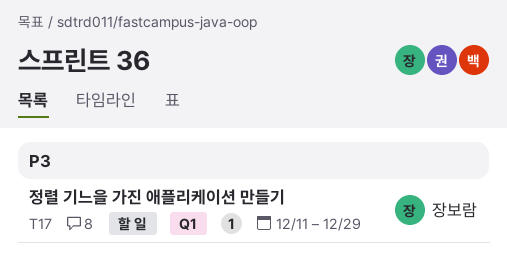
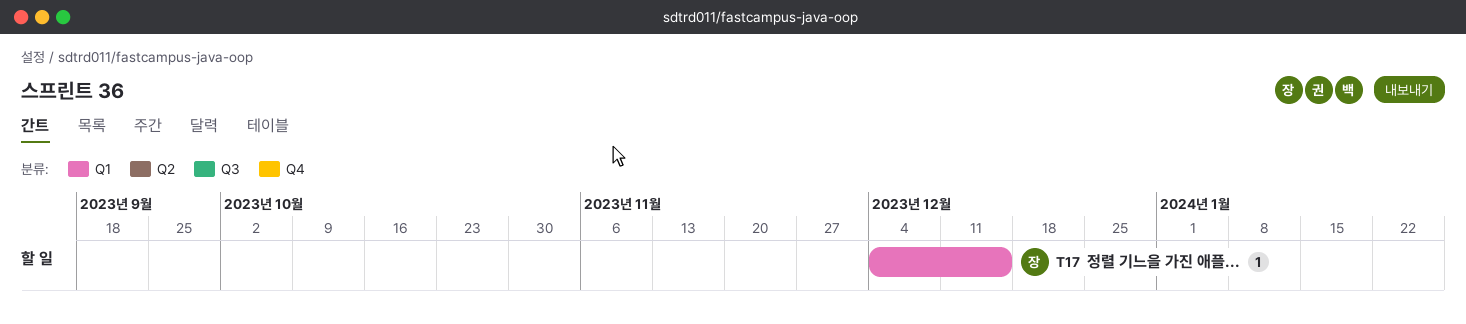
T17, start: Dec 11 -> Dec 4
T17, due: Dec 29 -> Dec 15

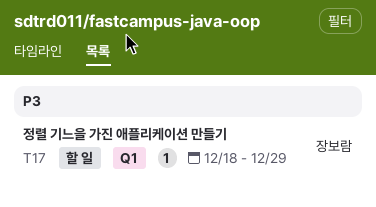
T17, start: Dec 4 -> Dec 18
T17, due: Dec 15 -> Dec 29

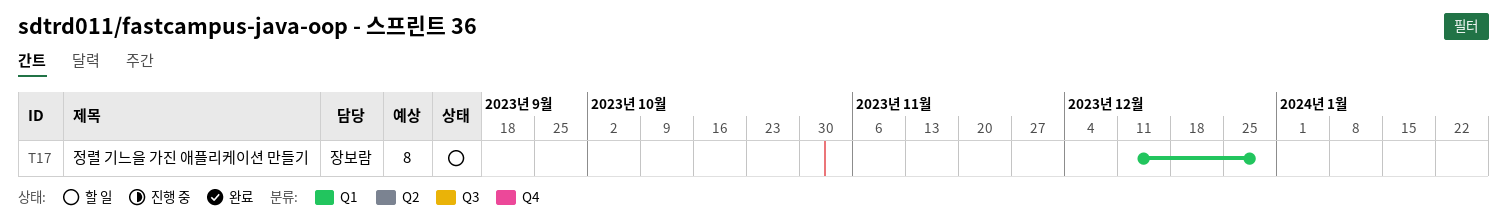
T17, estimate: 1 -> 8
T17, start: Dec 18 -> Dec 11

